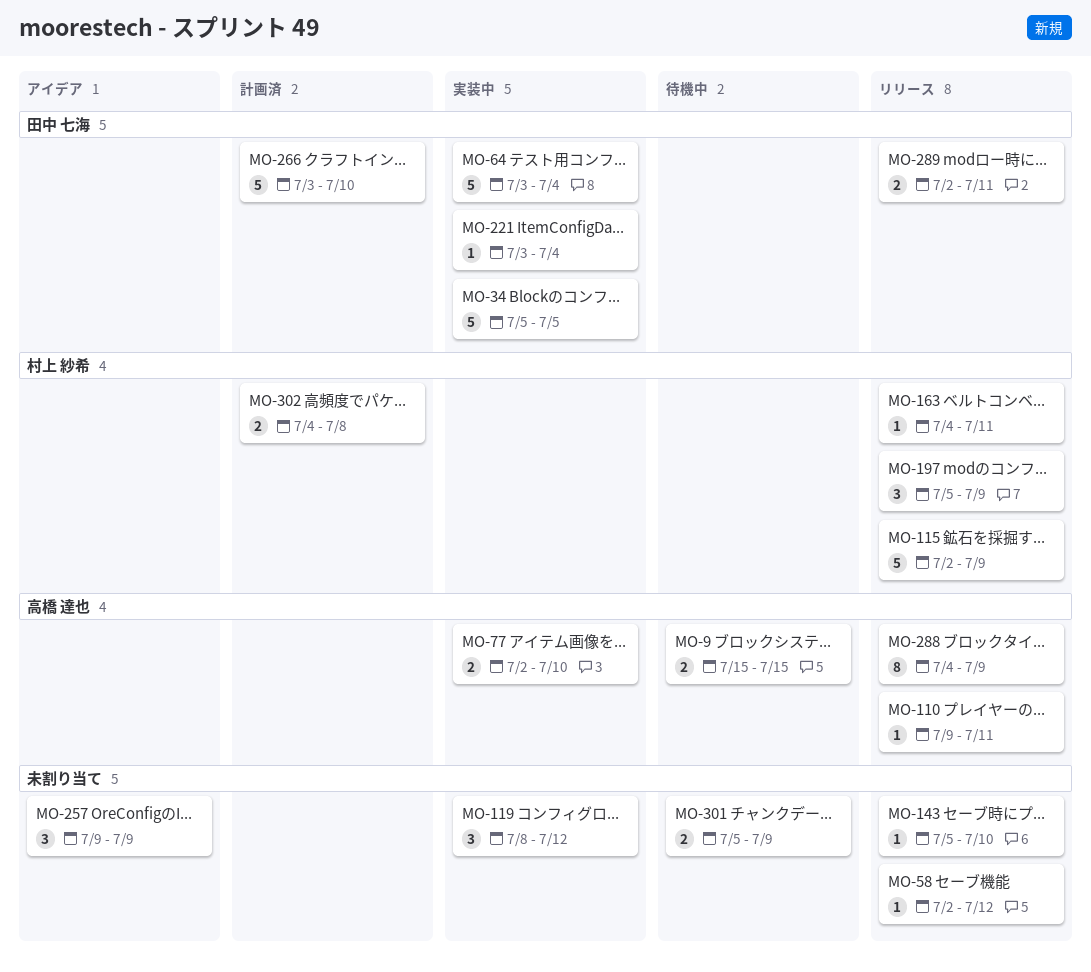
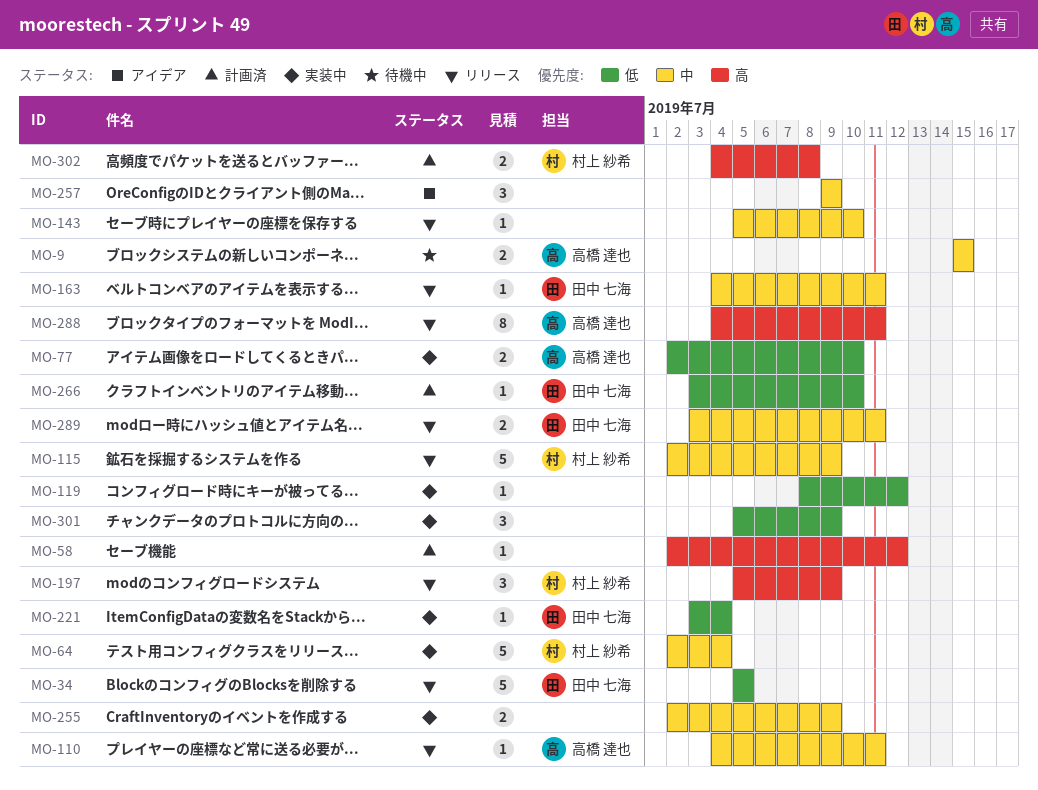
MO-34, status: 実装中 -> リリース
MO-58, status: リリース -> 計画済
MO-64, owner: 田中 七海 -> 村上 紗希
MO-64, start: Jul 3 -> Jul 2
MO-110, start: Jul 9 -> Jul 4
MO-119, estimate: 3 -> 1
MO-163, owner: 村上 紗希 -> 田中 七海
MO-255: none -> present
MO-266, estimate: 5 -> 1
MO-288, due: Jul 9 -> Jul 11
MO-289, start: Jul 2 -> Jul 3
MO-301, status: 待機中 -> 実装中
MO-301, estimate: 2 -> 3

